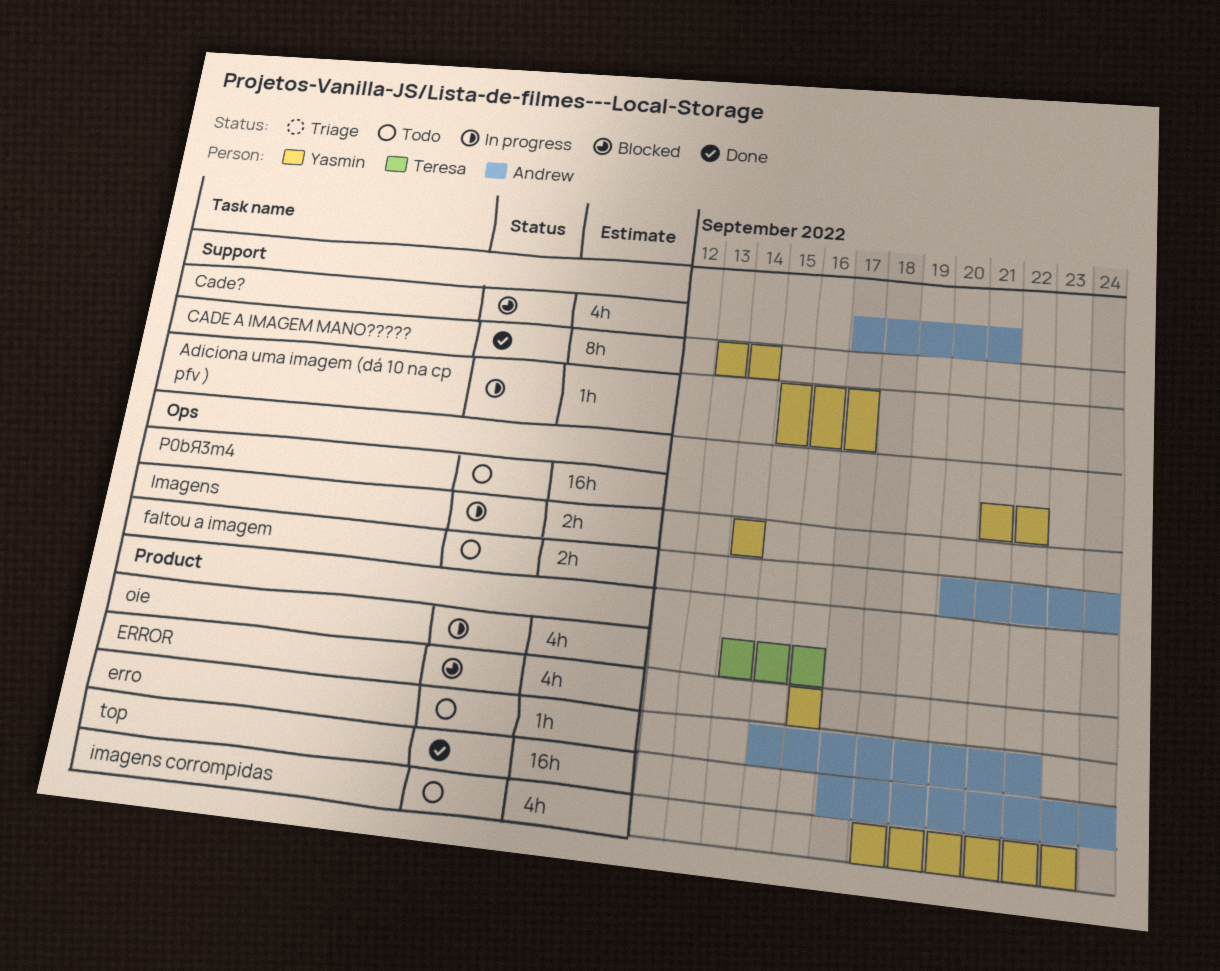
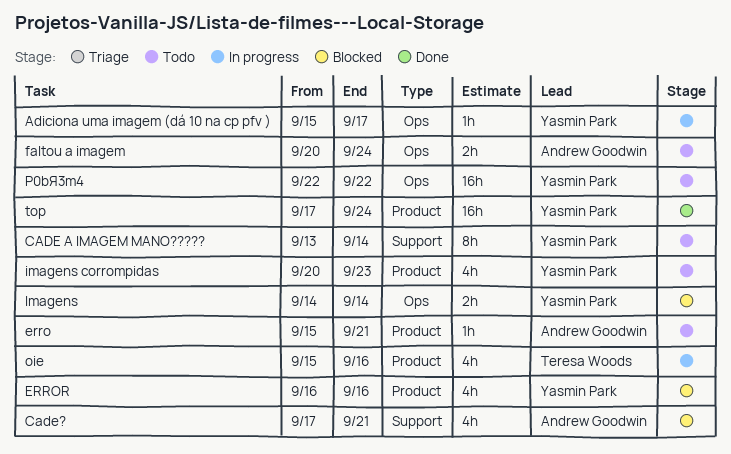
Adiciona uma imagem (dá 10 na cp pfv ), label: Support -> Ops
CADE A IMAGEM MANO?????, status: Done -> Todo
erro, due: Sep 22 -> Sep 21
Imagens, status: In progress -> Blocked
imagens corrompidas, start: Sep 18 -> Sep 20
oie, start: Sep 14 -> Sep 15
P0bЯ3m4, start: Sep 21 -> Sep 22
top, owner: Andrew Goodwin -> Yasmin Park

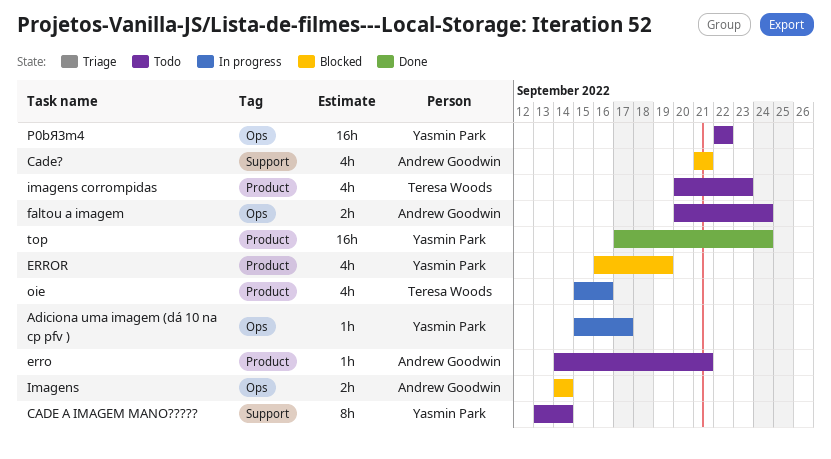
Cade?, start: Sep 17 -> Sep 21
erro, start: Sep 15 -> Sep 14
ERROR, due: Sep 16 -> Sep 19
Imagens, owner: Yasmin Park -> Andrew Goodwin
imagens corrompidas, owner: Yasmin Park -> Teresa Woods

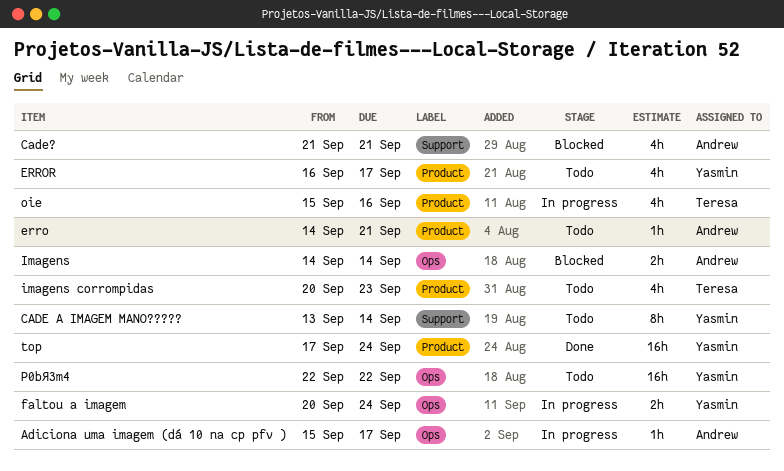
Adiciona uma imagem (dá 10 na cp pfv ), owner: Yasmin Park -> Andrew Goodwin
ERROR, status: Blocked -> Todo
ERROR, due: Sep 19 -> Sep 17
faltou a imagem, status: Todo -> In progress
faltou a imagem, owner: Andrew Goodwin -> Yasmin Park

